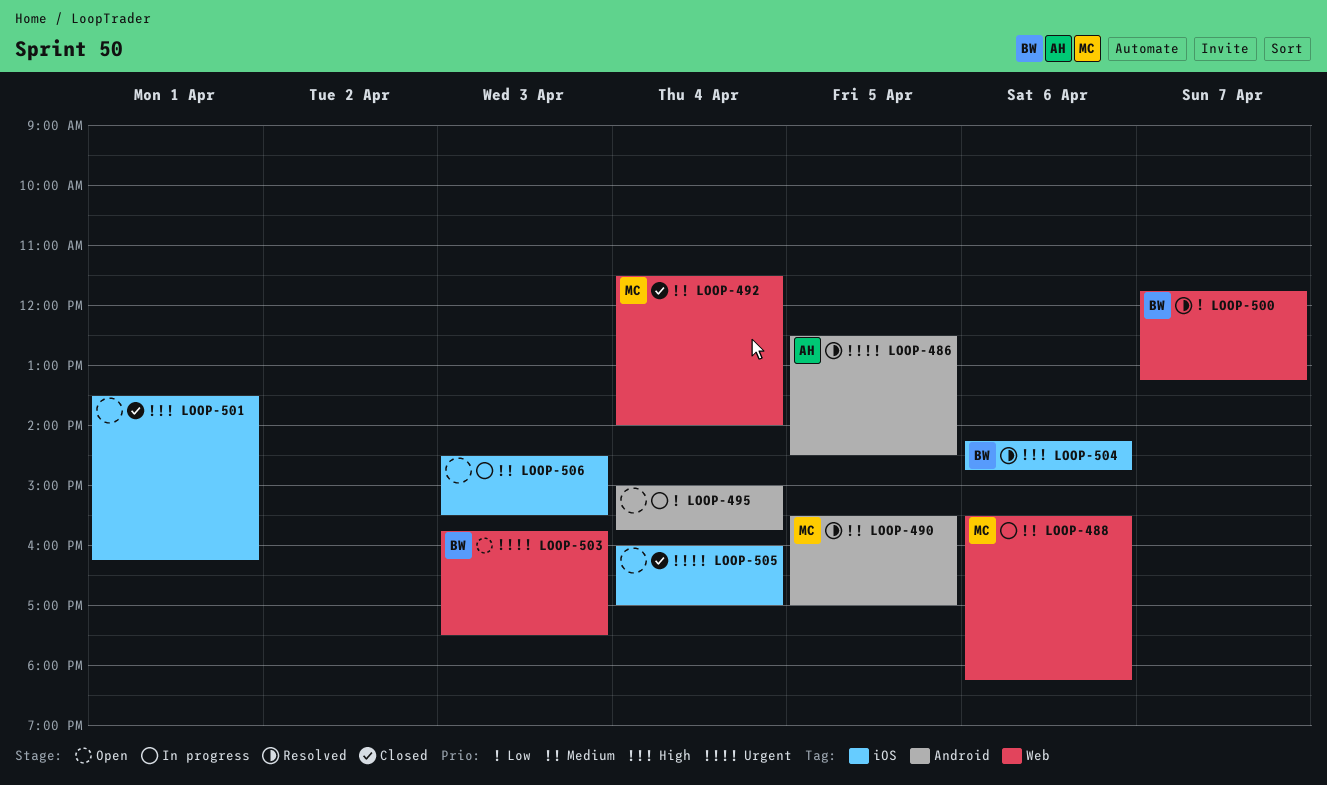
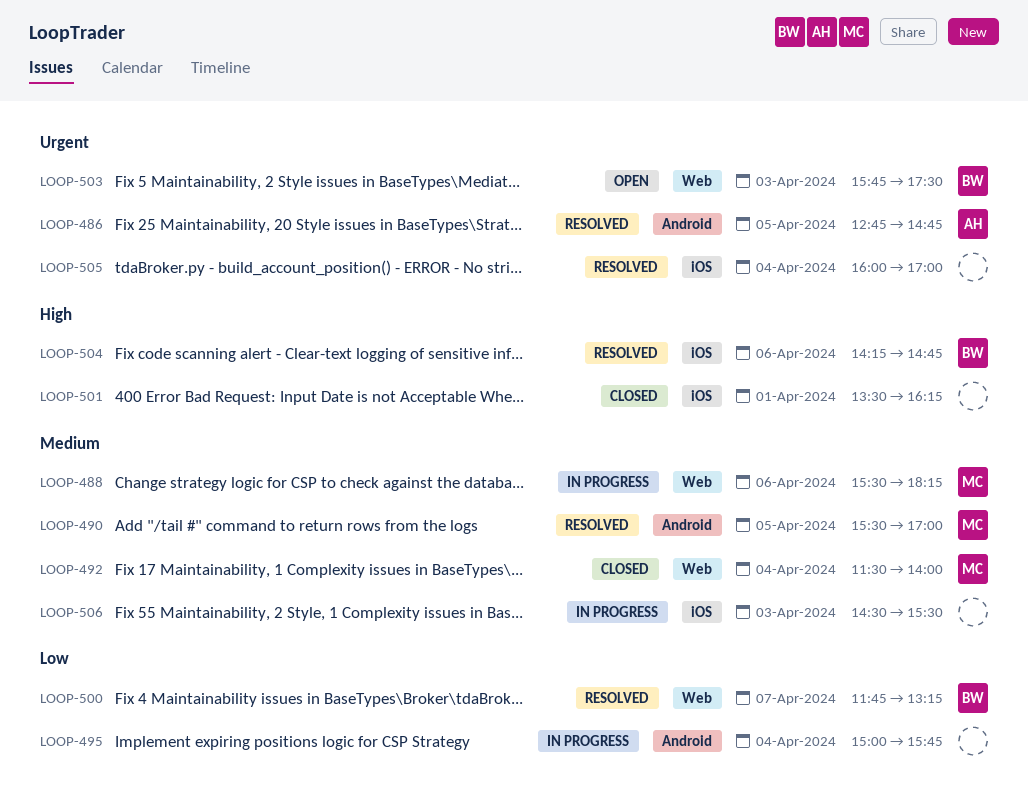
LOOP-486, begins: 12:30 -> 12:45
LOOP-486, ends: 14:30 -> 14:45
LOOP-505, status: Closed -> Resolved

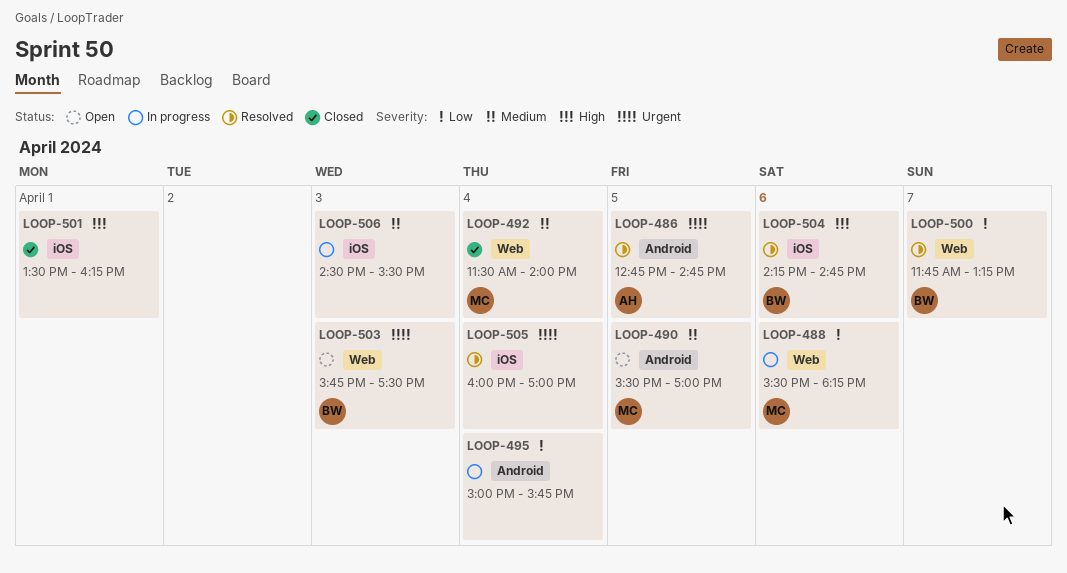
LOOP-488, priority: Medium -> Low
LOOP-490, status: Resolved -> Open

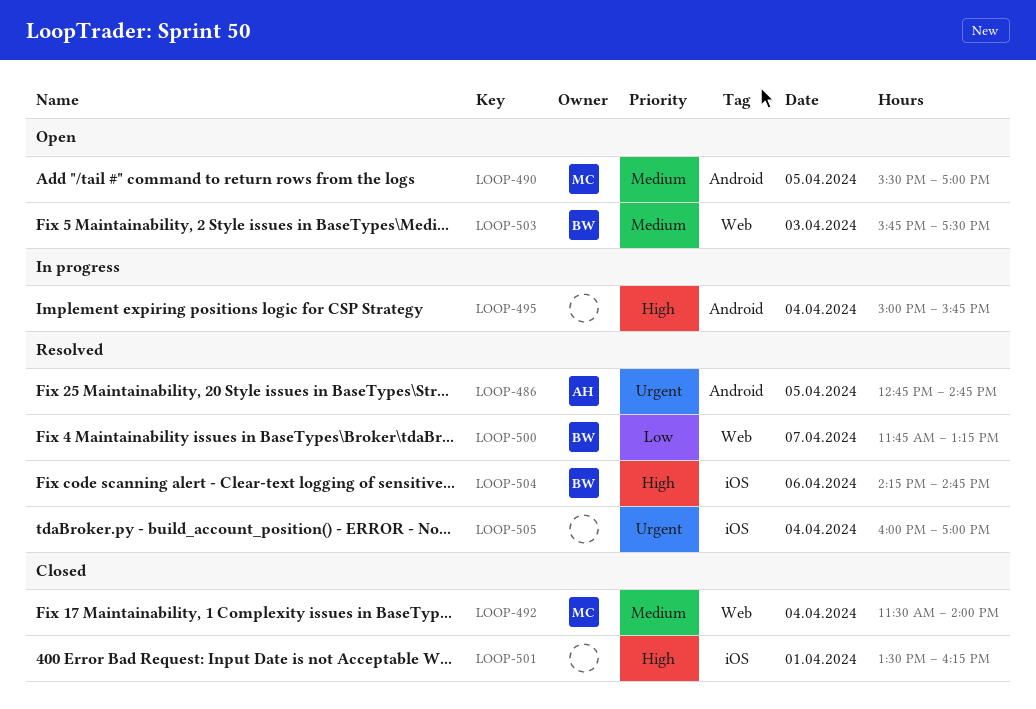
LOOP-488: present -> none
LOOP-495, priority: Low -> High
LOOP-503, priority: Urgent -> Medium
LOOP-506: present -> none

